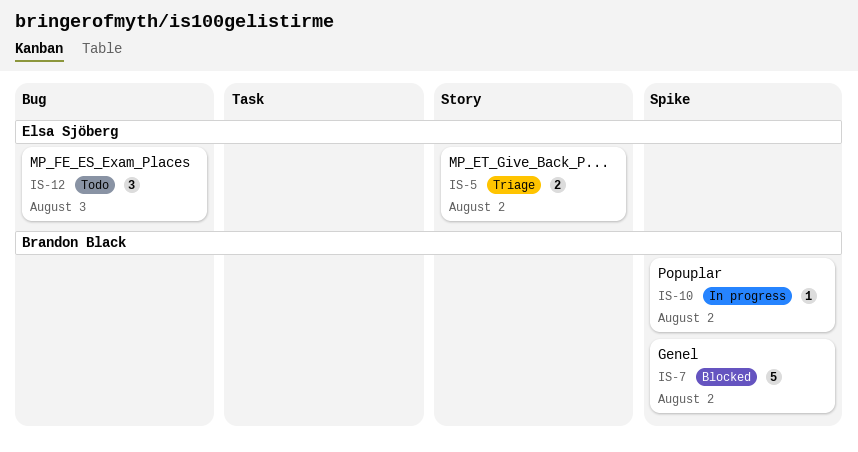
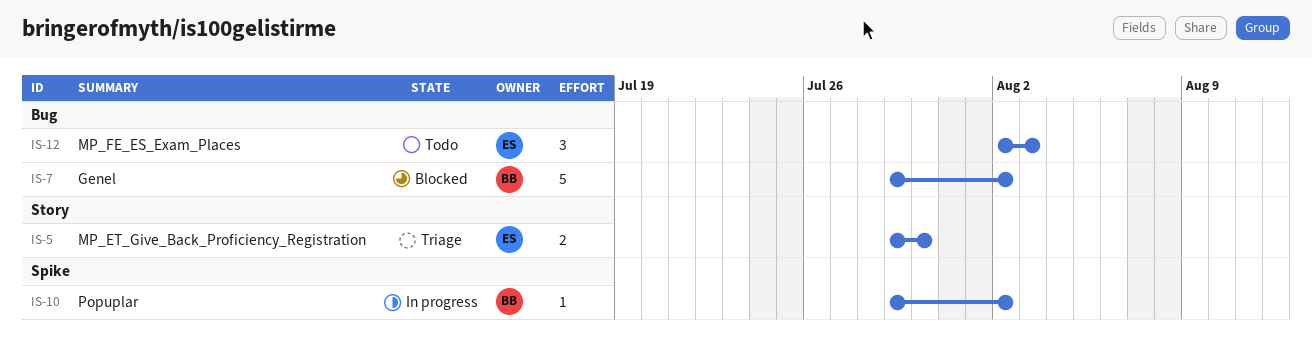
IS-5, due: Aug 2 -> Jul 30
IS-7, label: Spike -> Bug

